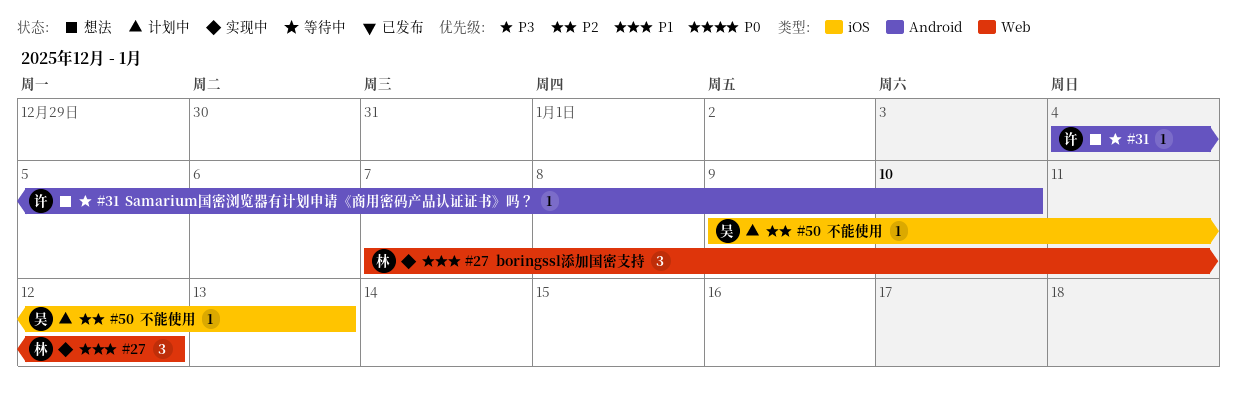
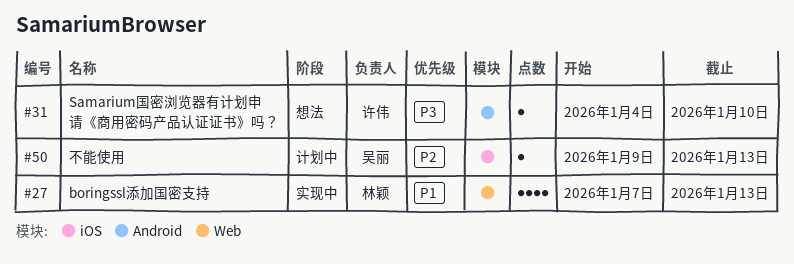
#27, estimate: 3 -> 4
#27, due: Jan 12 -> Jan 13

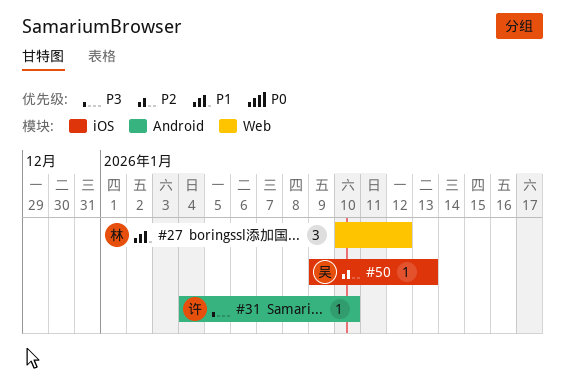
#27, estimate: 4 -> 3
#27, start: Jan 7 -> Jan 10
#27, due: Jan 13 -> Jan 12

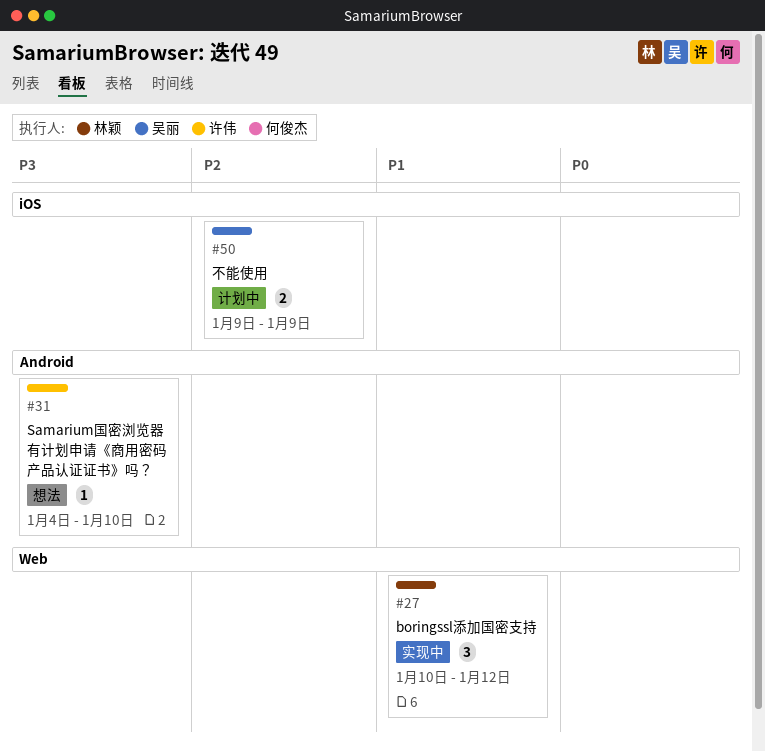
#50, estimate: 1 -> 2
#50, due: Jan 13 -> Jan 9

